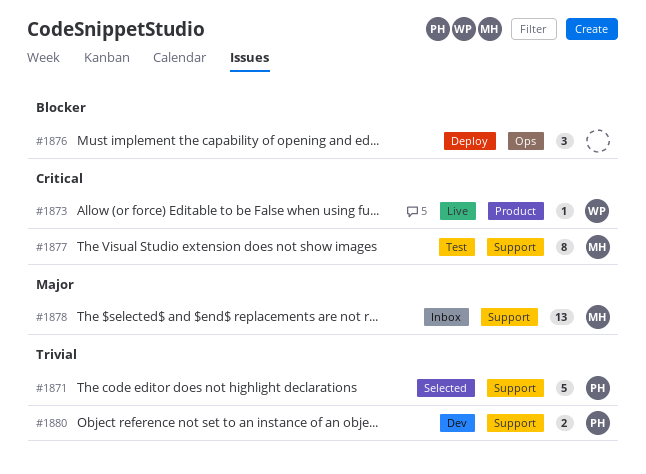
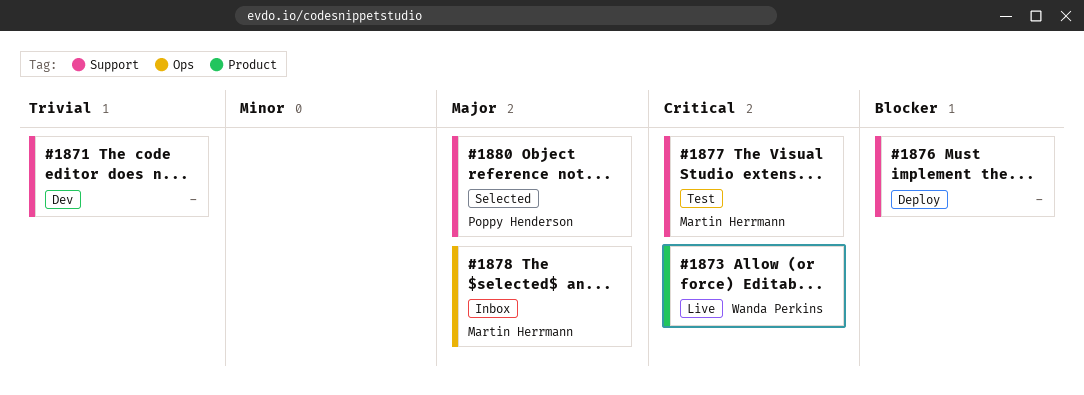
#1871, status: Selected -> Dev
#1871, owner: Poppy Henderson -> none
#1876, label: Ops -> Support
#1878, label: Support -> Ops
#1880, status: Dev -> Selected
#1880, priority: Trivial -> Major

